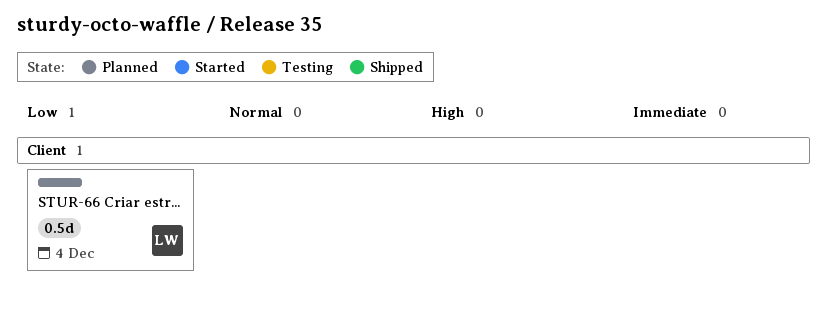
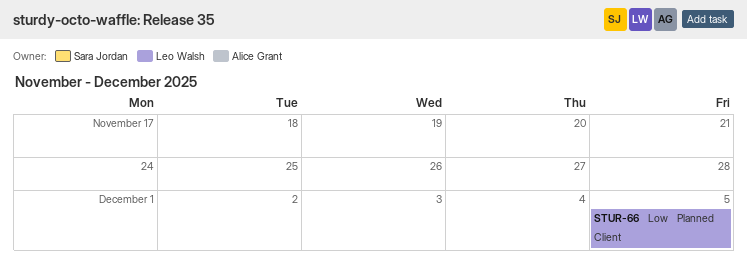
STUR-66, due: Dec 4 -> Dec 5

